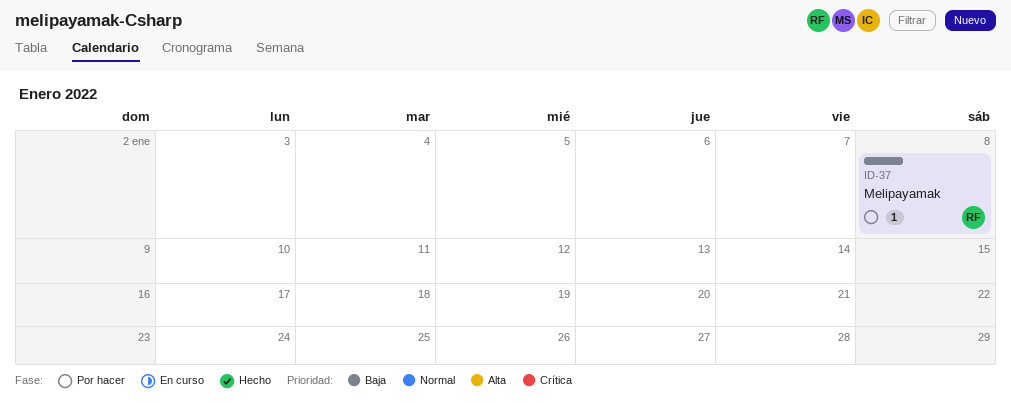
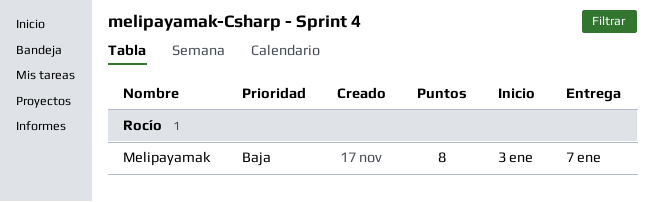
Melipayamak, estimate: 1 -> 8
Melipayamak, due: Jan 8 -> Jan 7

